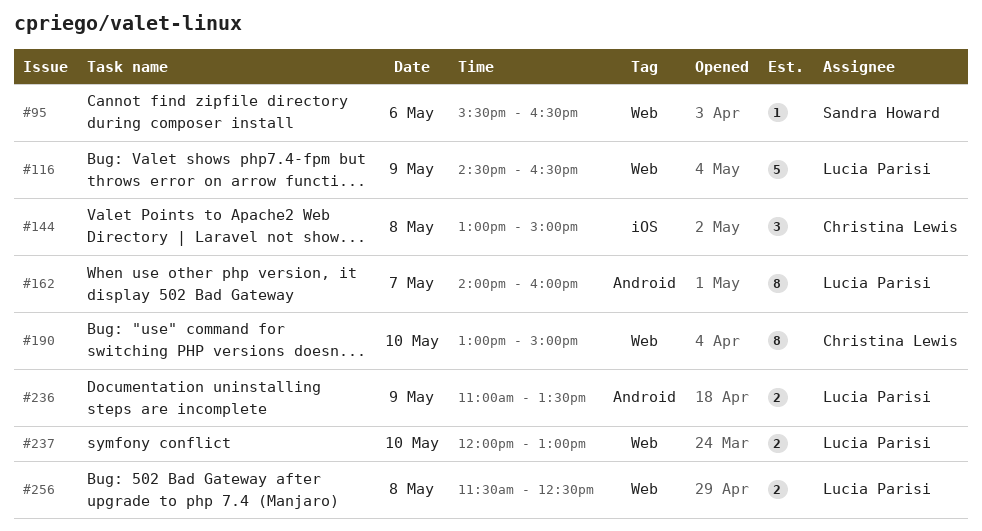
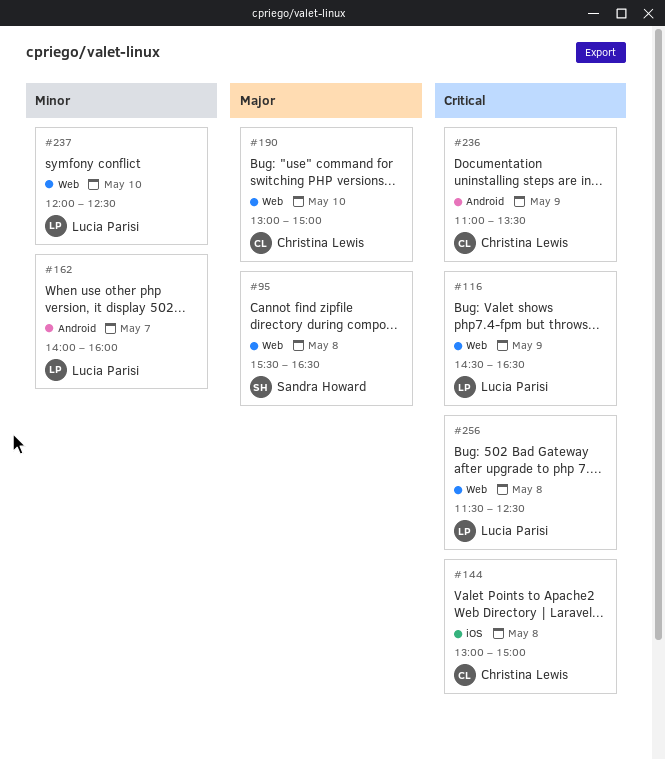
#95, day: May 6 -> May 8
#236, owner: Lucia Parisi -> Christina Lewis
#237, ends: 13:00 -> 12:30

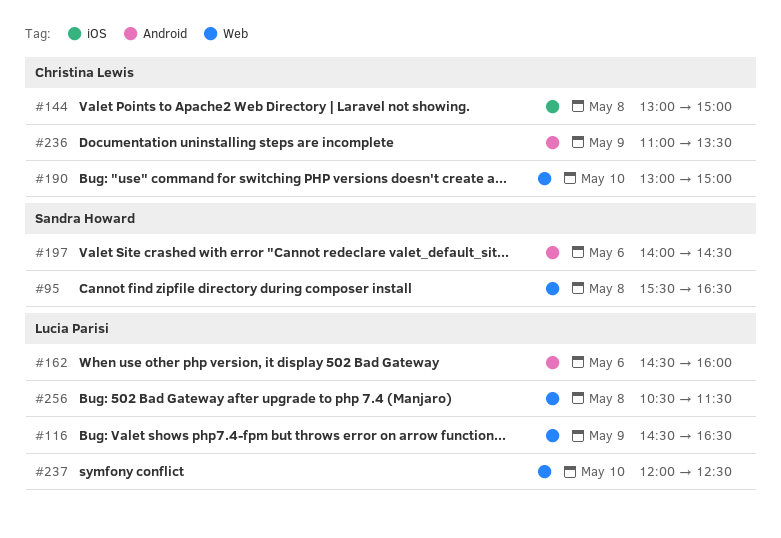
#162, day: May 7 -> May 6
#162, begins: 14:00 -> 14:30
#197: none -> present
#256, begins: 11:30 -> 10:30
#256, ends: 12:30 -> 11:30

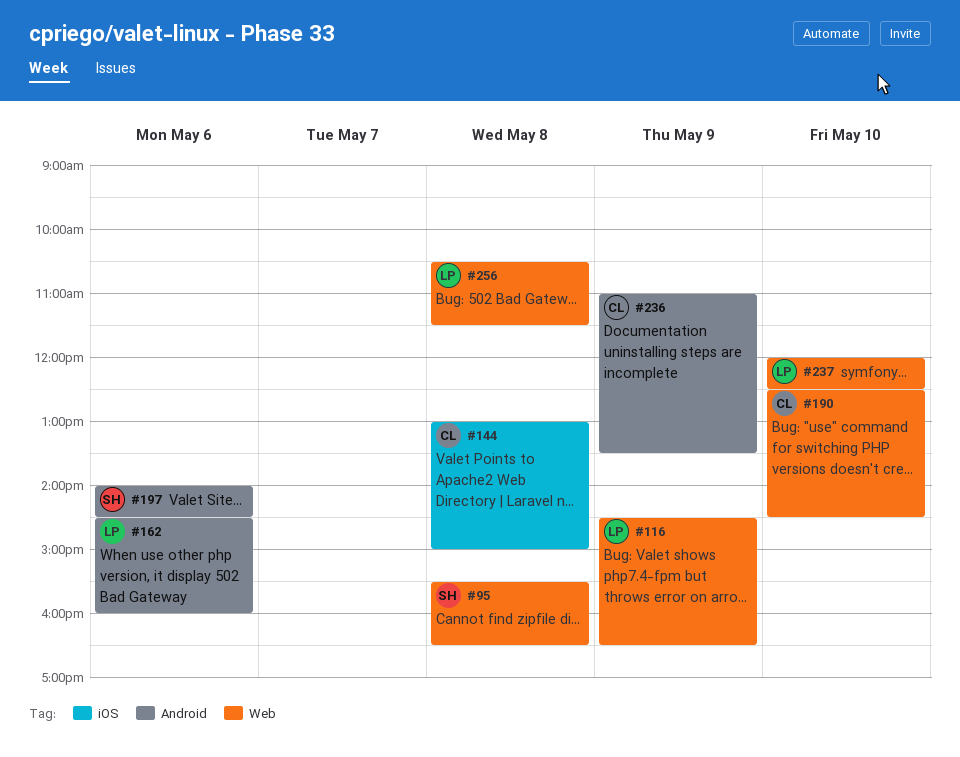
#190, begins: 13:00 -> 12:30
#190, ends: 15:00 -> 14:30

